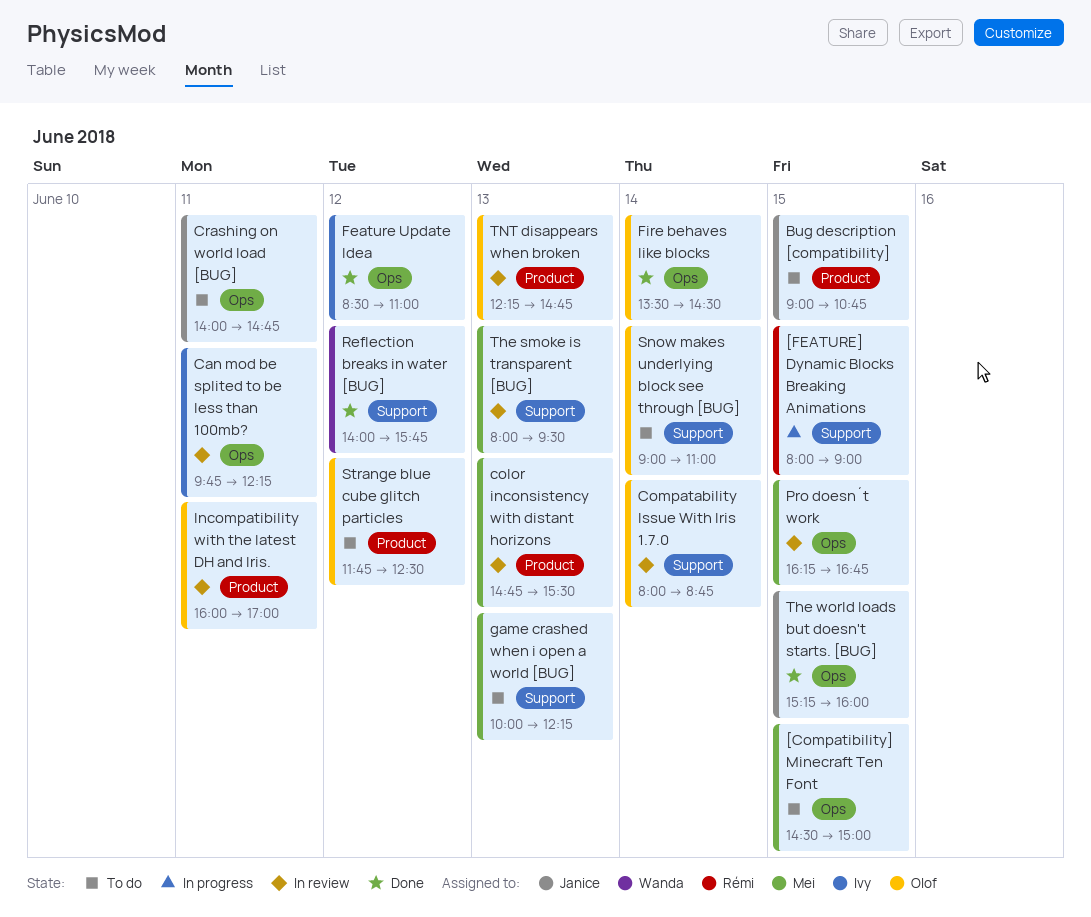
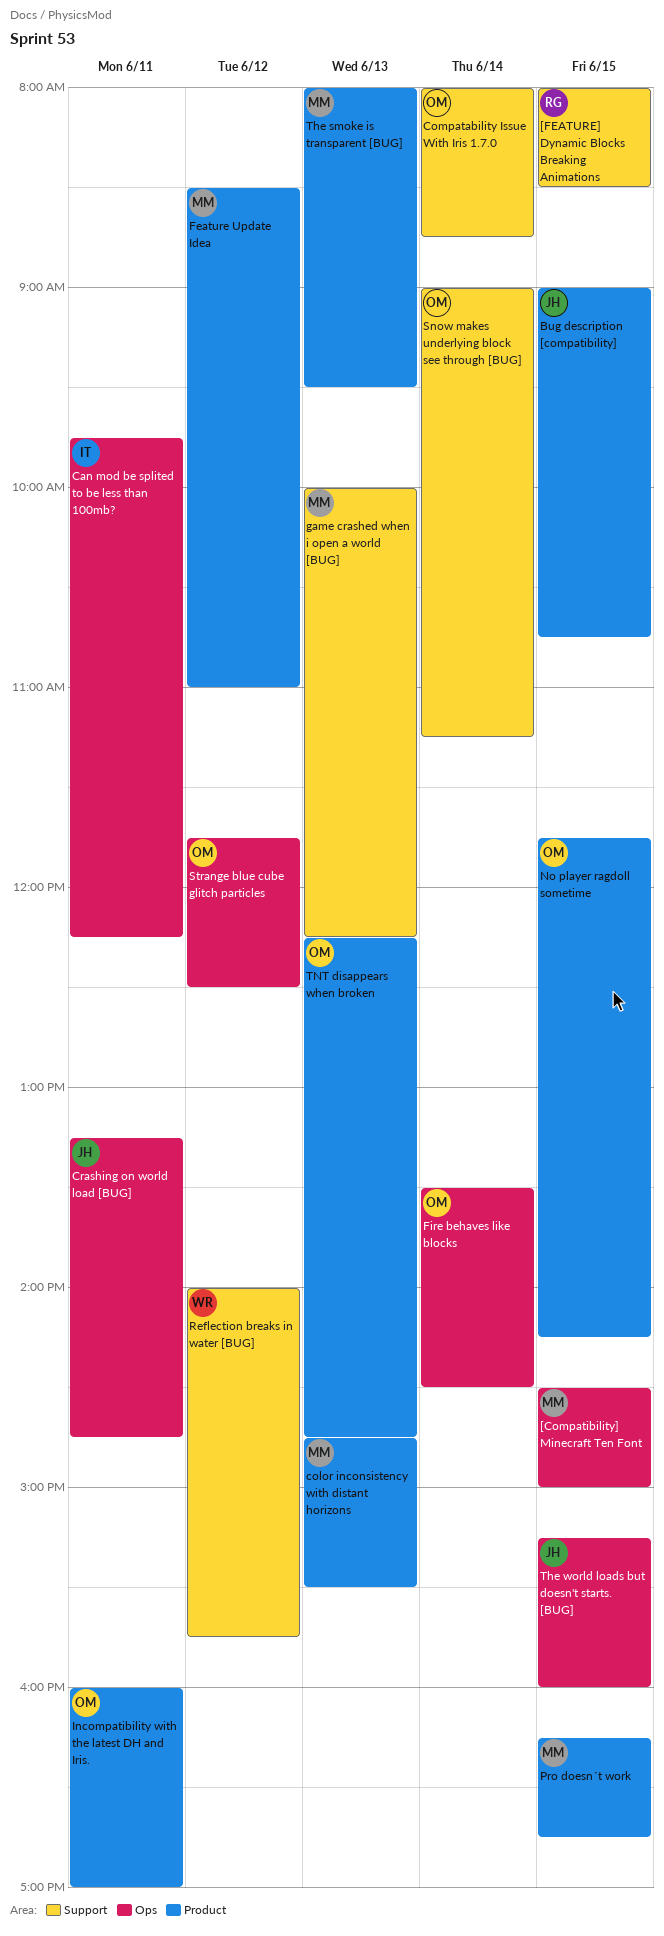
[FEATURE] Dynamic Blocks Breaking Animations, ends: 09:00 -> 08:30
Crashing on world load [BUG], begins: 14:00 -> 13:15
Feature Update Idea, owner: Ivy -> Mei
Feature Update Idea, label: Ops -> Product
No player ragdoll sometime: none -> present
Pro doesn´t work, label: Ops -> Product
Snow makes underlying block see through [BUG], ends: 11:00 -> 11:15
Strange blue cube glitch particles, label: Product -> Ops
The smoke is transparent [BUG], label: Support -> Product

